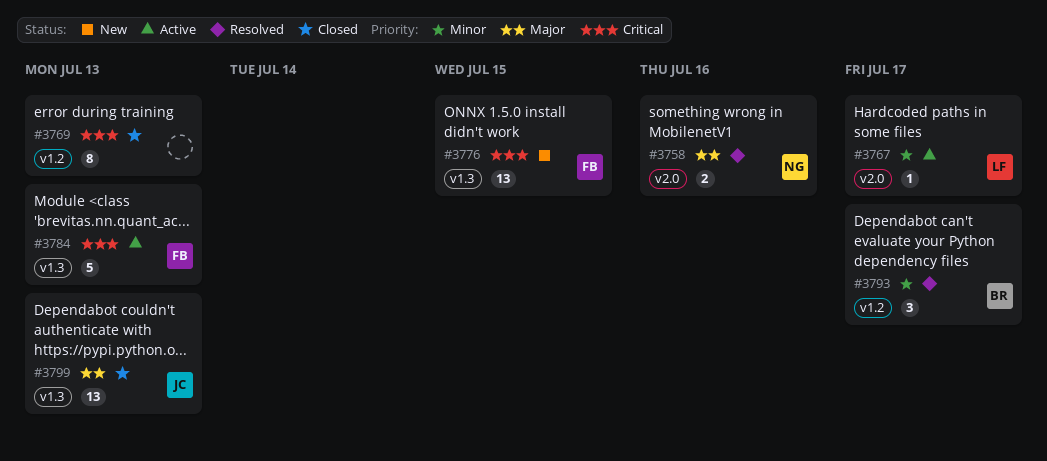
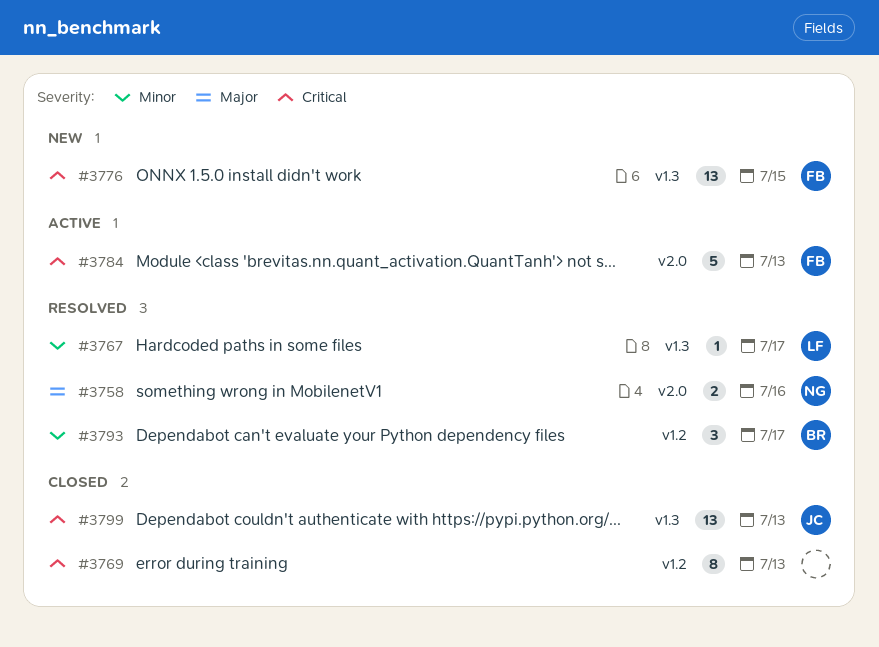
#3767, status: Active -> Resolved
#3767, label: v2.0 -> v1.3
#3784, label: v1.3 -> v2.0
#3799, priority: Major -> Critical

